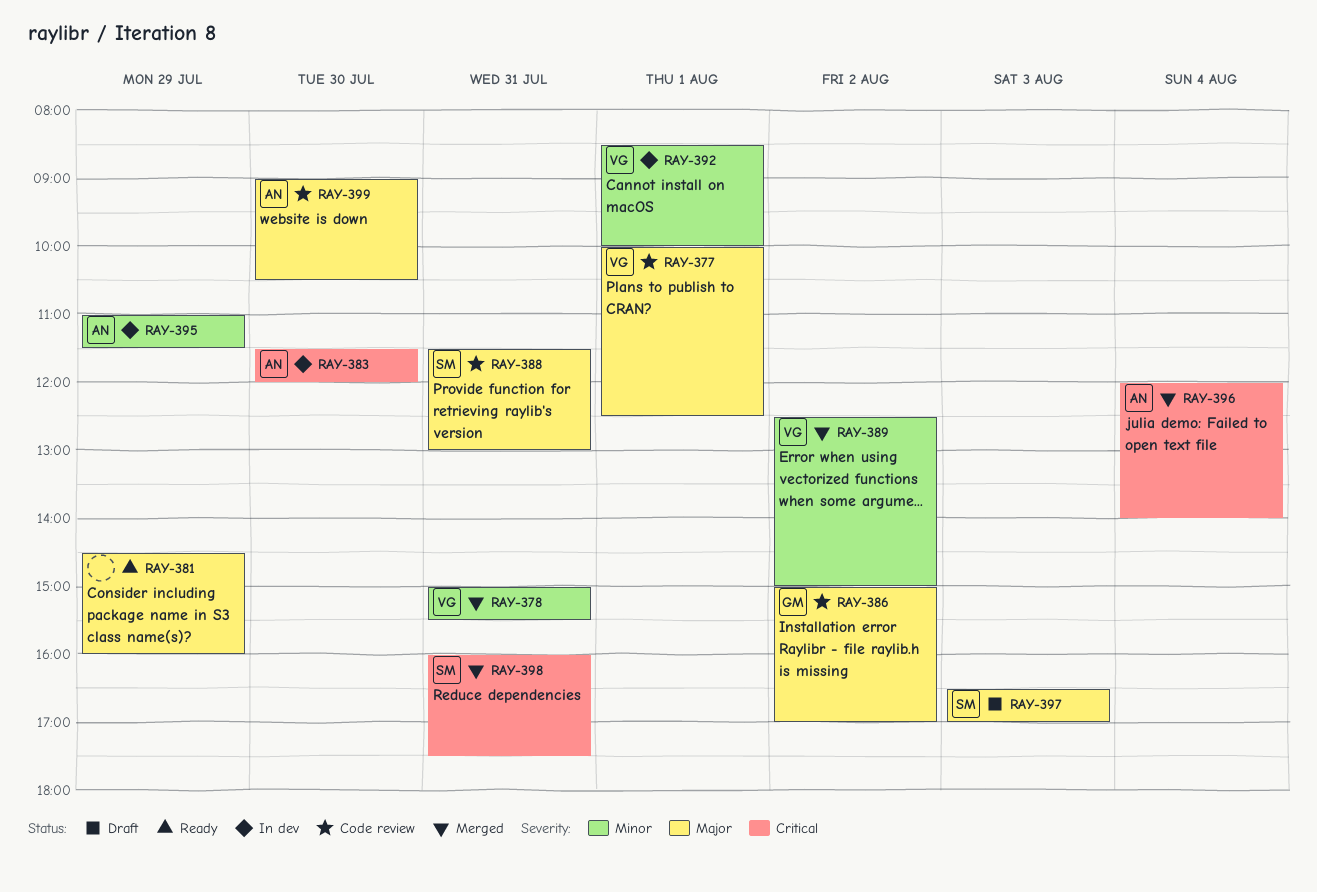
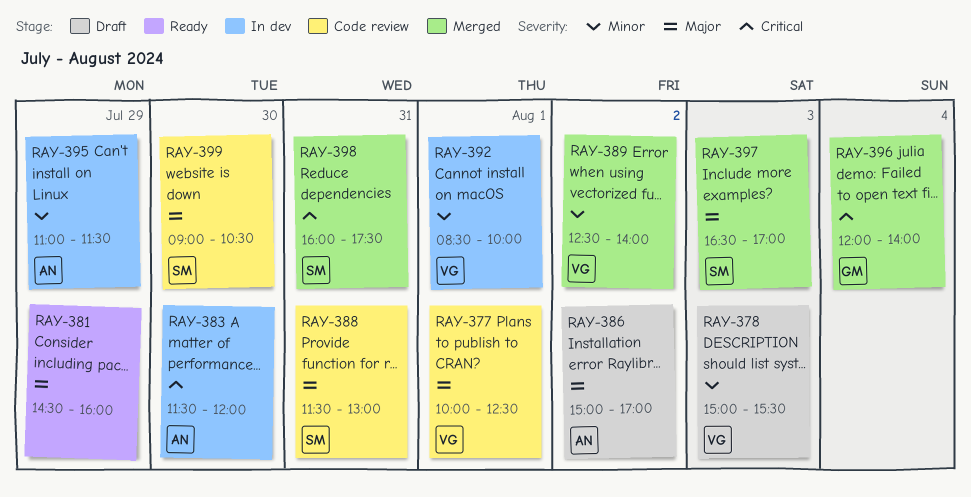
RAY-378, status: Merged -> Draft
RAY-378, day: Jul 31 -> Aug 3
RAY-386, status: Code review -> Draft
RAY-386, owner: GM -> AN
RAY-389, ends: 15:00 -> 14:00
RAY-396, owner: AN -> GM
RAY-397, status: Draft -> Merged
RAY-399, owner: AN -> SM

